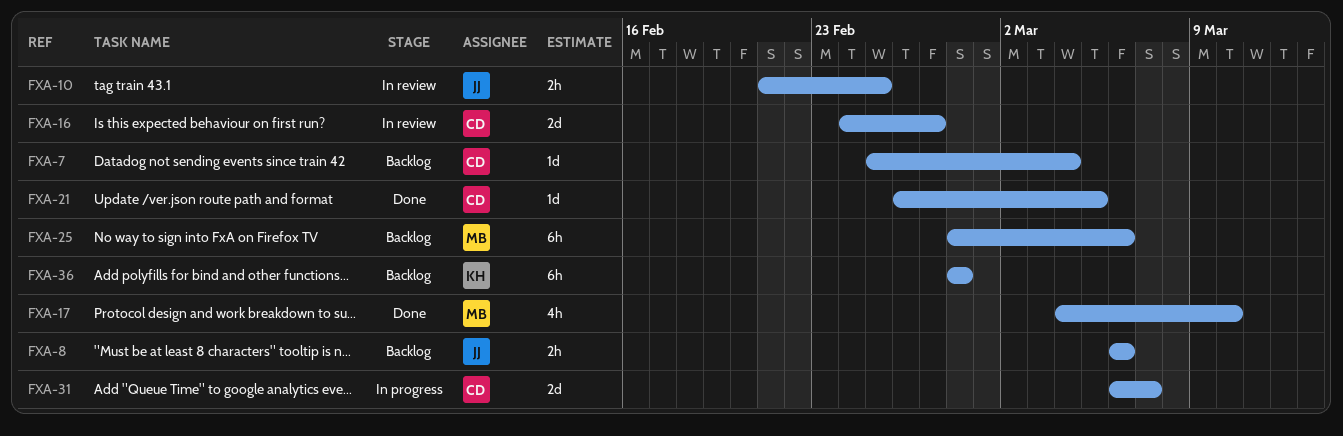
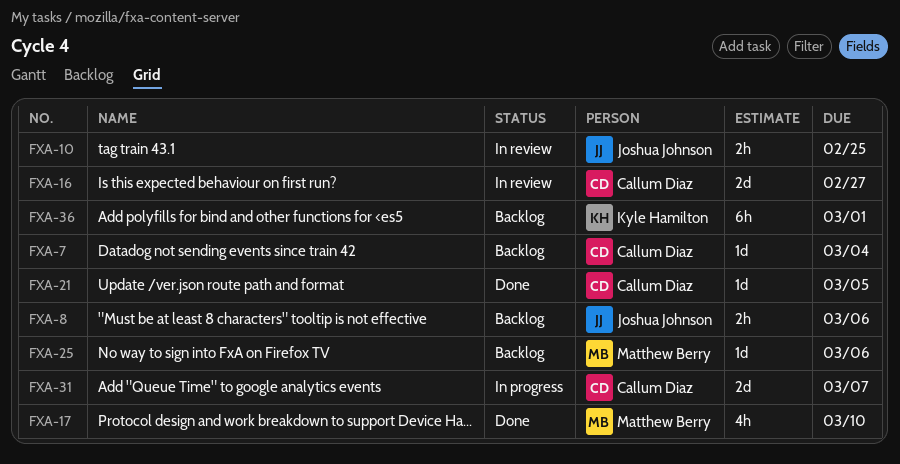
FXA-25, estimate: 6h -> 1d
FXA-36, due: Feb 28 -> Mar 1

